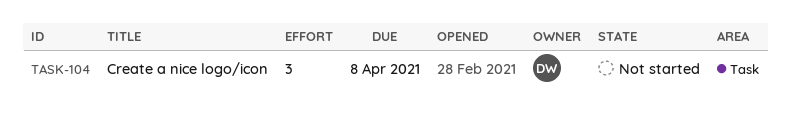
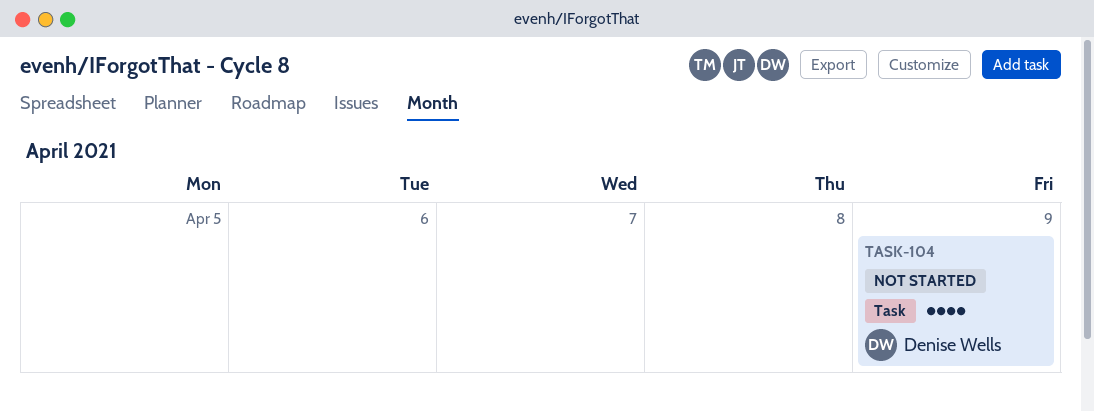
TASK-104, estimate: 3 -> 4
TASK-104, due: Apr 8 -> Apr 9

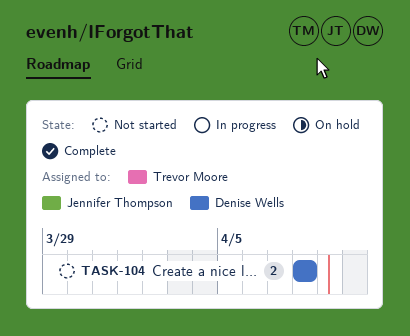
TASK-104, estimate: 4 -> 2
TASK-104, due: Apr 9 -> Apr 8

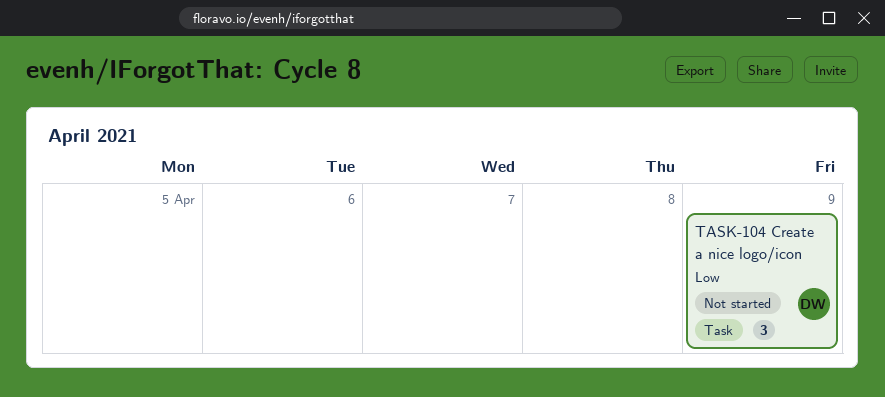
TASK-104, estimate: 2 -> 3
TASK-104, due: Apr 8 -> Apr 9

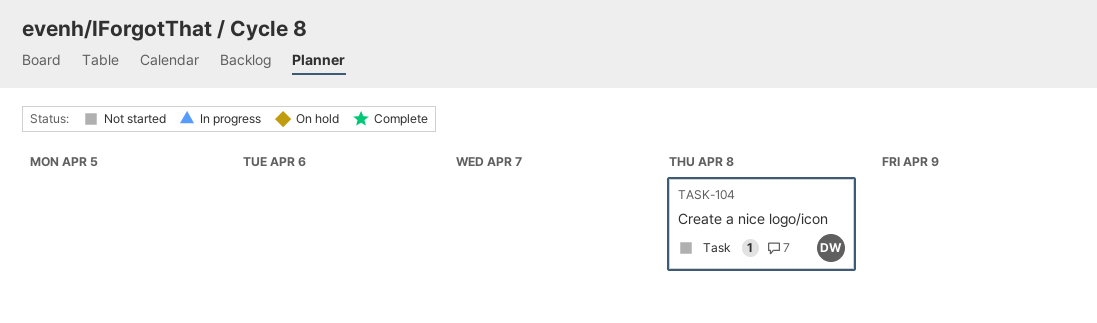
TASK-104, estimate: 3 -> 1
TASK-104, due: Apr 9 -> Apr 8

